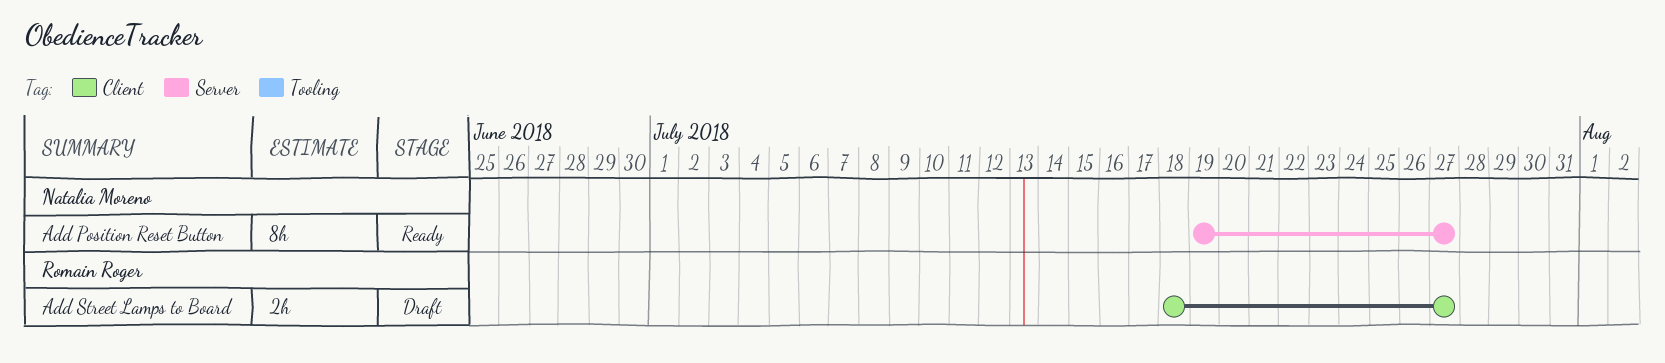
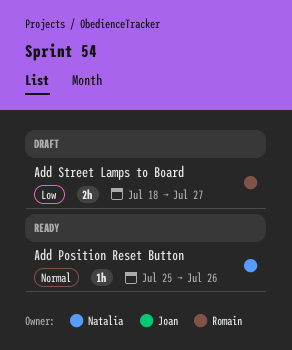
Add Position Reset Button, estimate: 8h -> 1h
Add Position Reset Button, start: Jul 19 -> Jul 25
Add Position Reset Button, due: Jul 27 -> Jul 26

